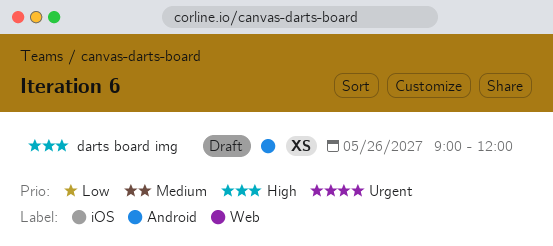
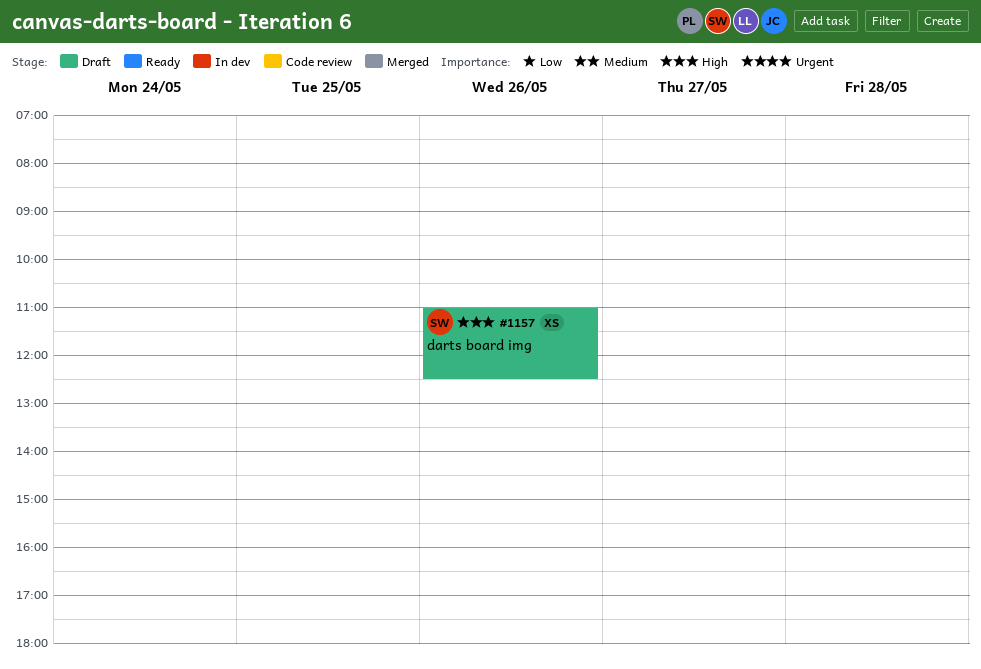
darts board img, begins: 09:00 -> 11:00
darts board img, ends: 12:00 -> 12:30

